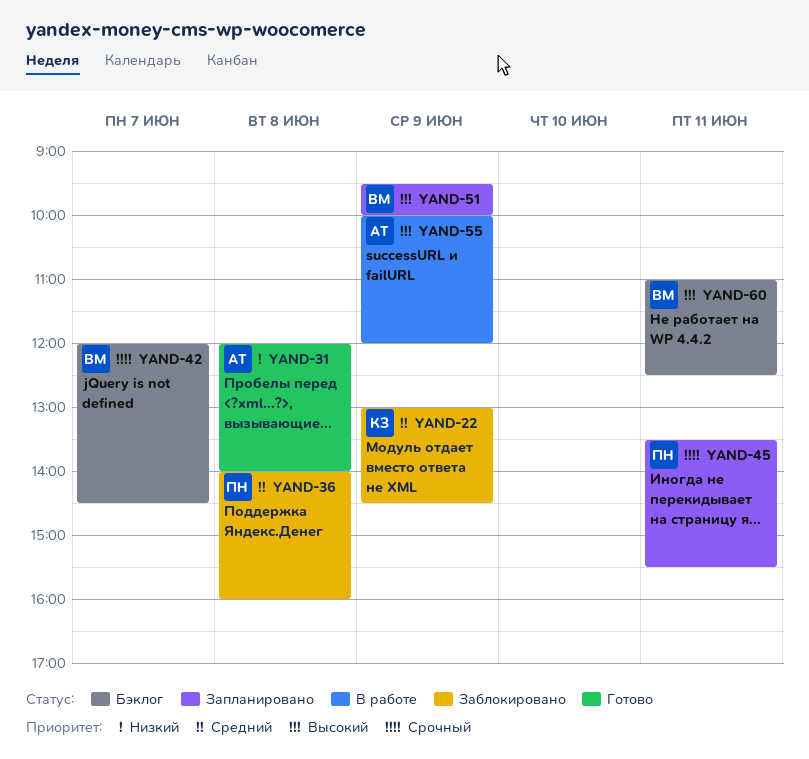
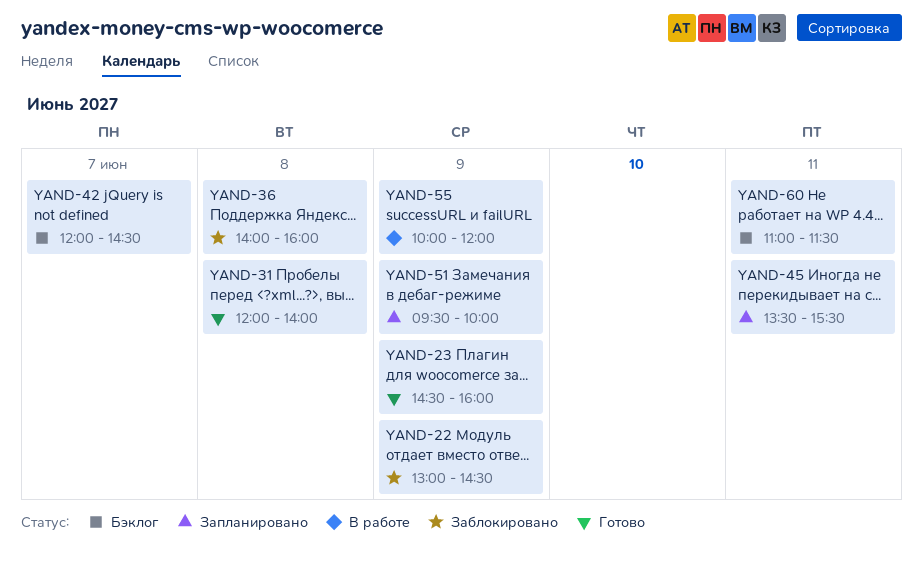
YAND-23: none -> present
YAND-60, ends: 12:30 -> 11:30

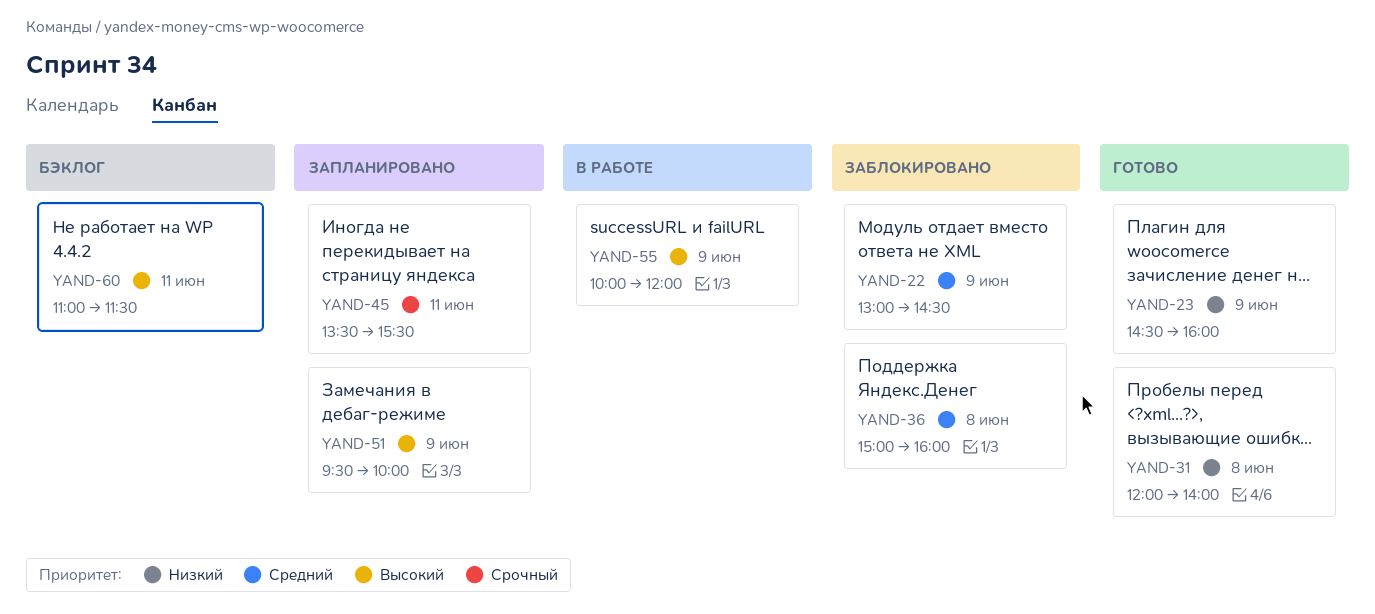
YAND-36, begins: 14:00 -> 15:00
YAND-42: present -> none

